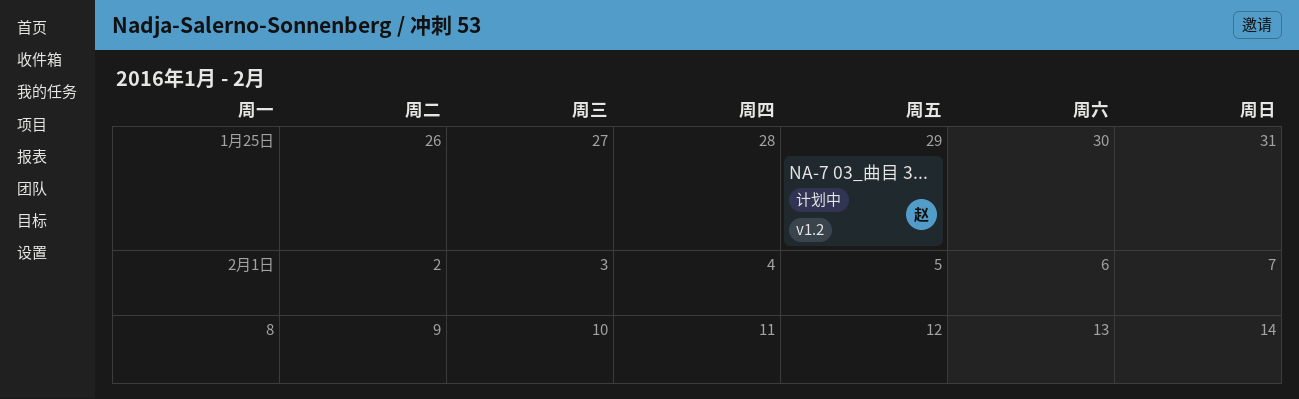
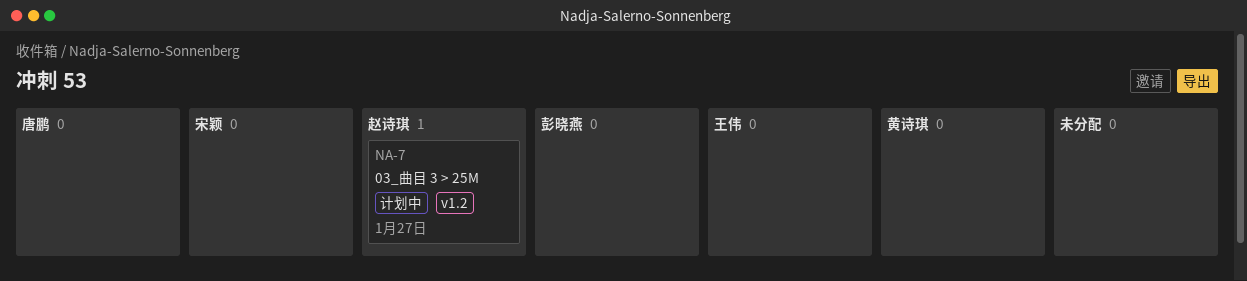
NA-7, due: Jan 29 -> Jan 27

